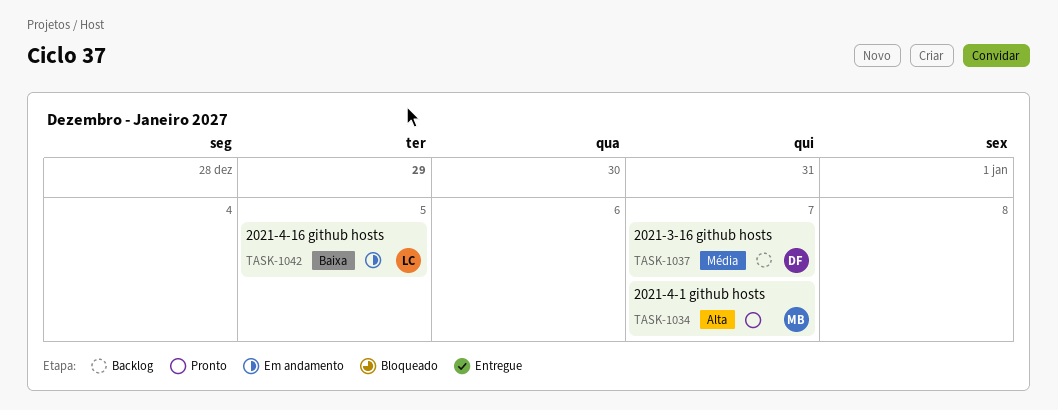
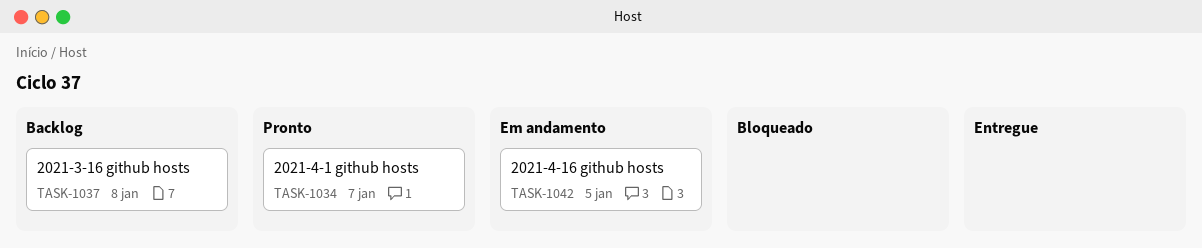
TASK-1037, due: Jan 7 -> Jan 8

